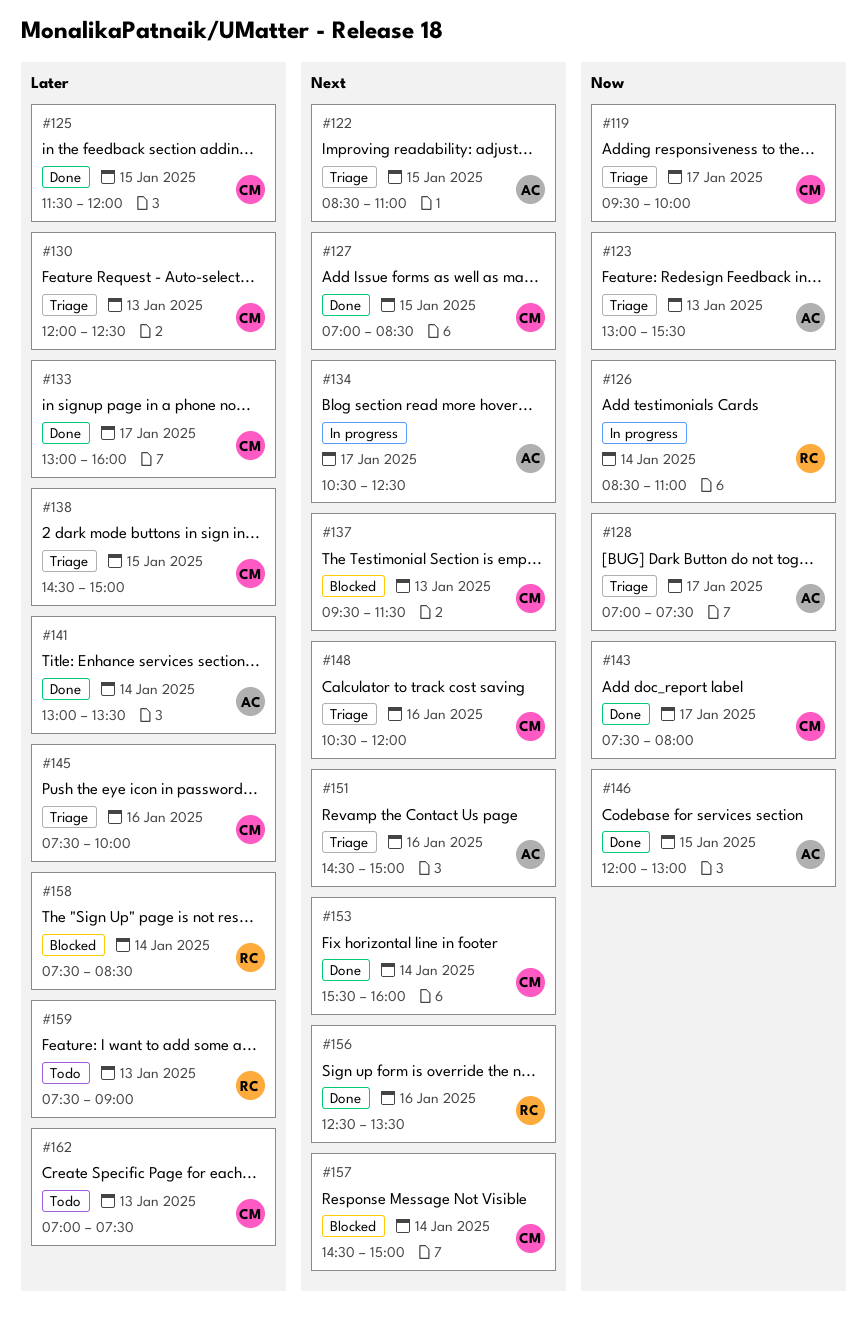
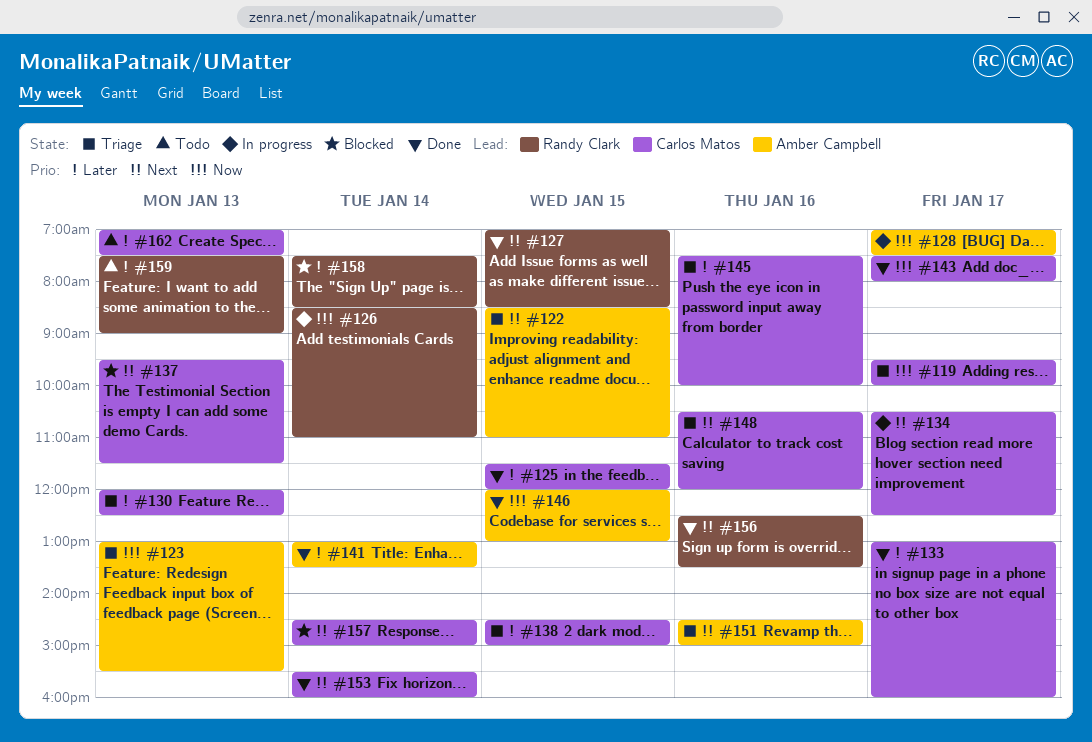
#127, owner: Carlos Matos -> Randy Clark
#128, status: Triage -> In progress
#134, owner: Amber Campbell -> Carlos Matos

